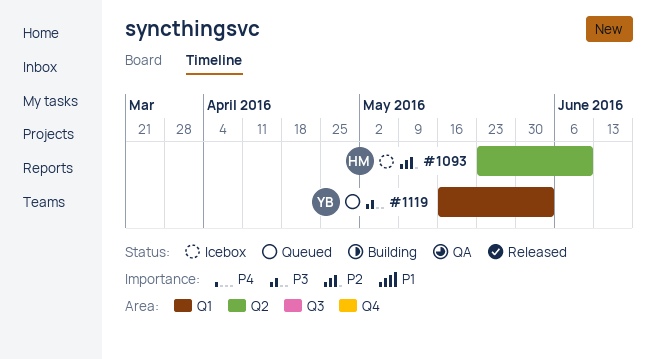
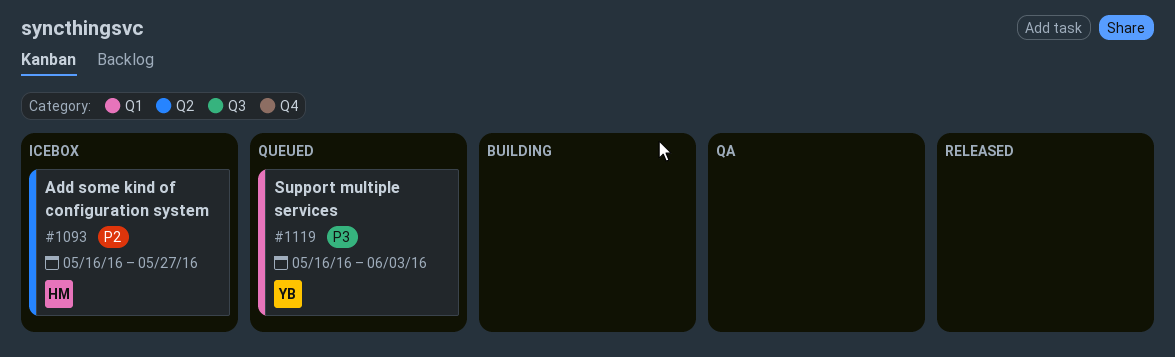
#1093, start: May 23 -> May 16
#1093, due: Jun 10 -> May 27

